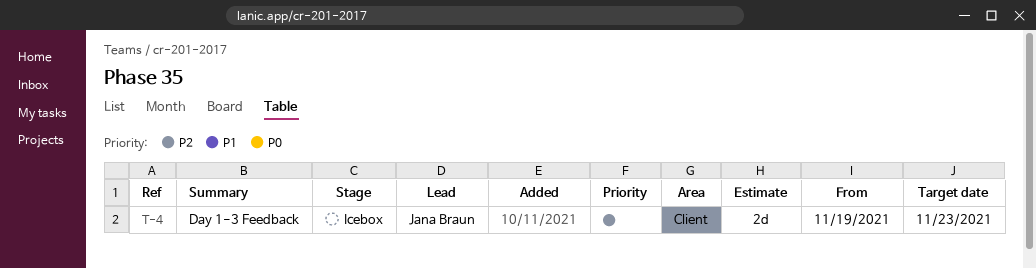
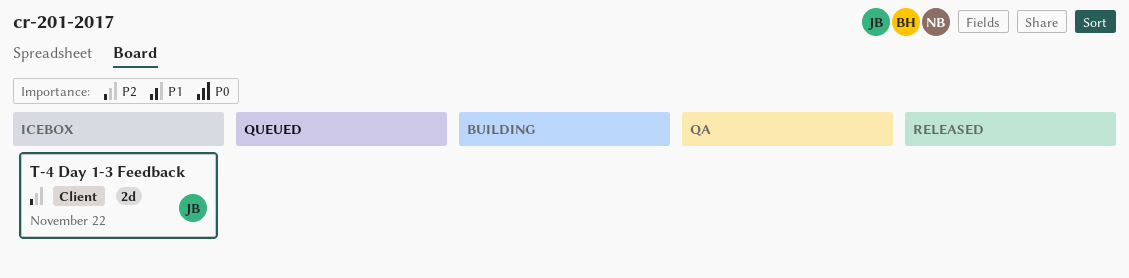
T-4, due: Nov 23 -> Nov 22

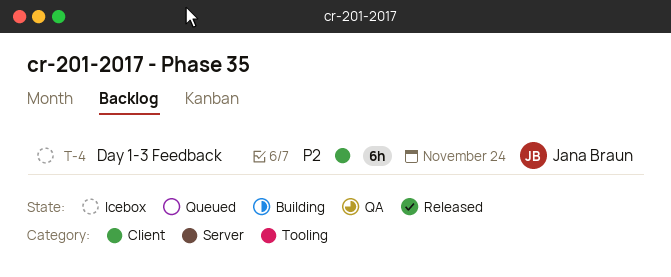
T-4, estimate: 2d -> 6h
T-4, due: Nov 22 -> Nov 24

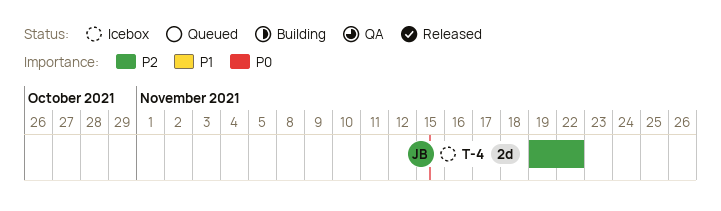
T-4, estimate: 6h -> 2d
T-4, due: Nov 24 -> Nov 22

